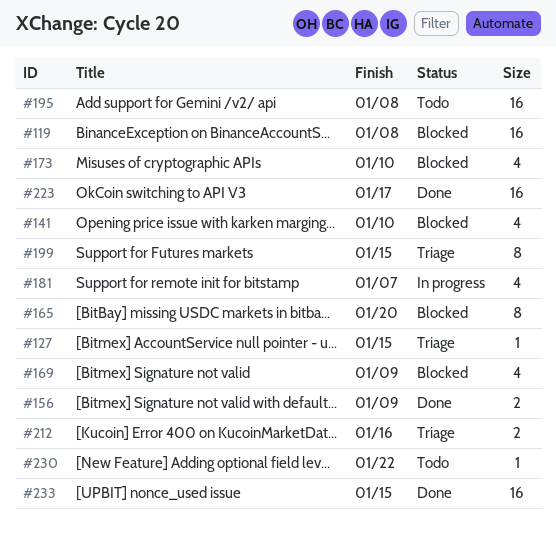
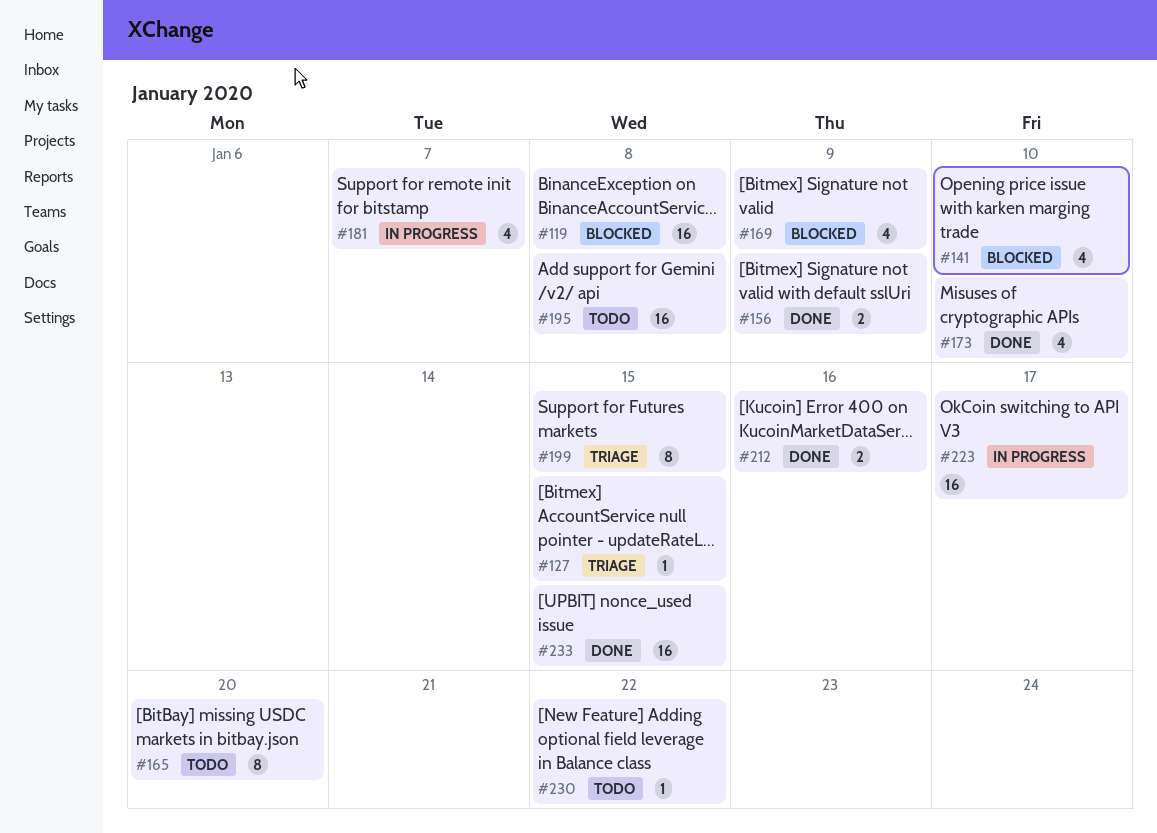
#165, status: Blocked -> Todo
#173, status: Blocked -> Done
#212, status: Triage -> Done
#223, status: Done -> In progress

